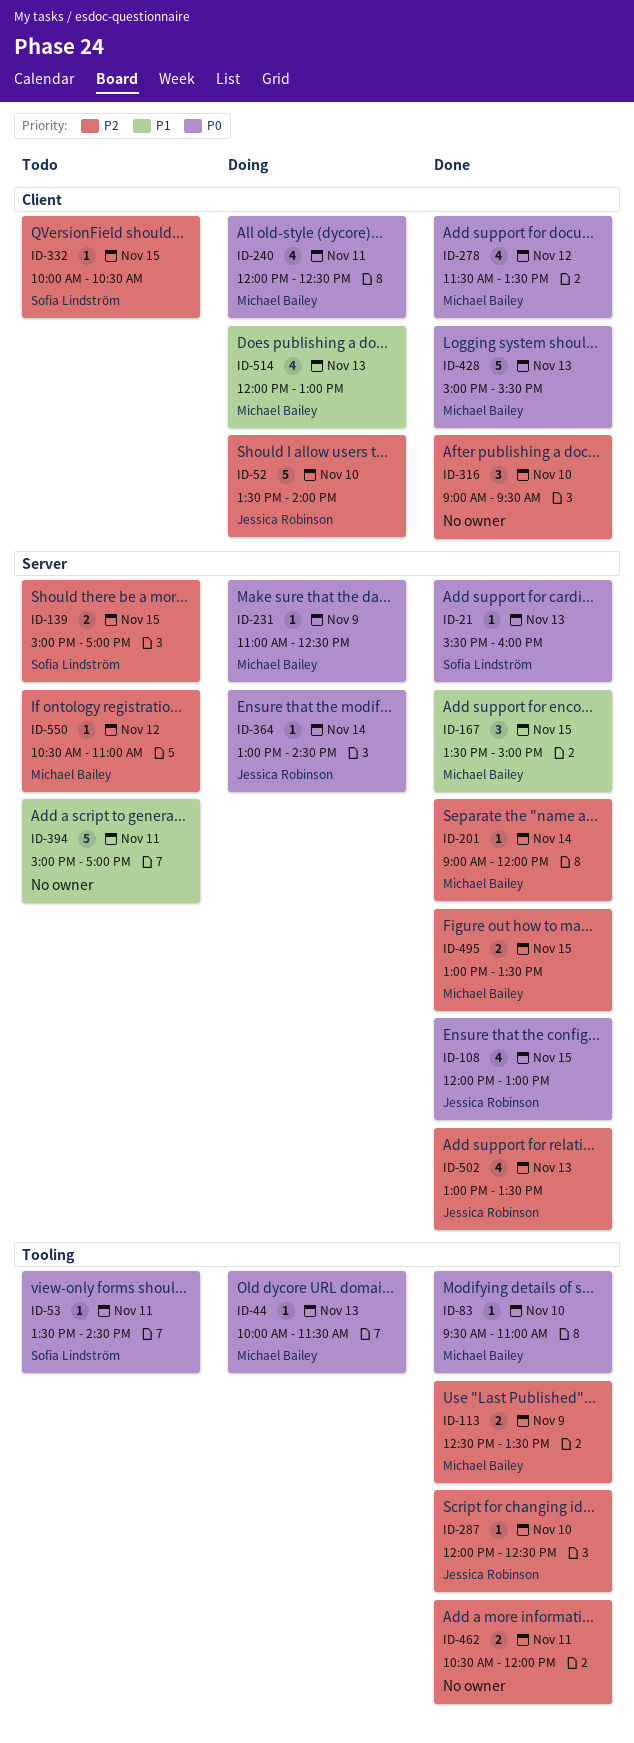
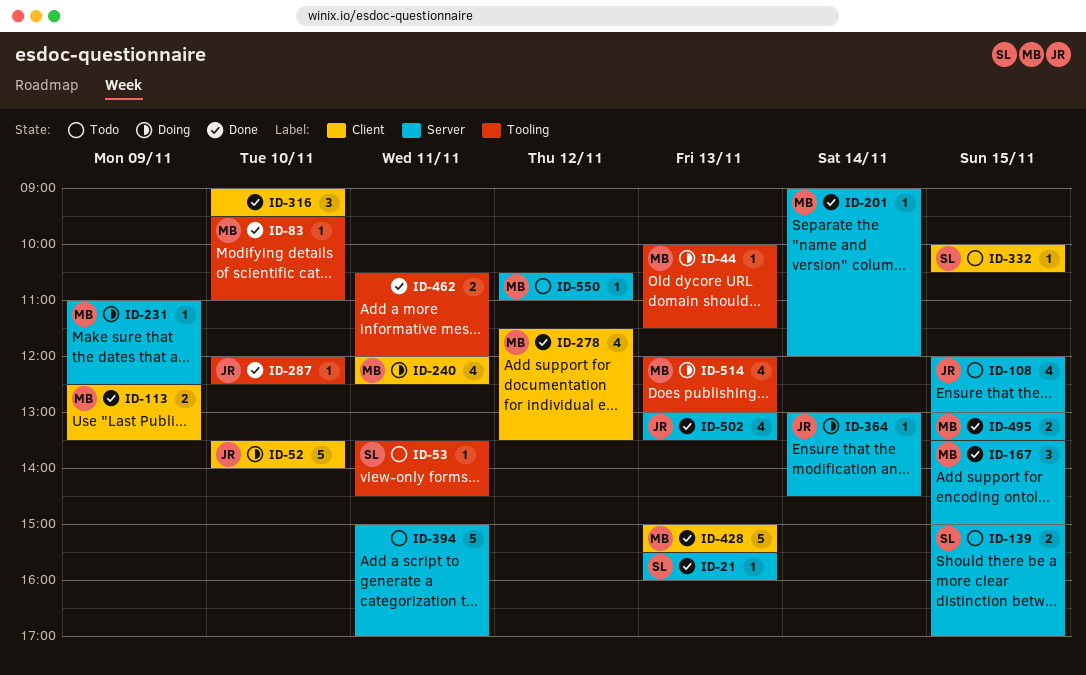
ID-108, status: Done -> Todo
ID-113, label: Tooling -> Client
ID-514, label: Client -> Tooling

